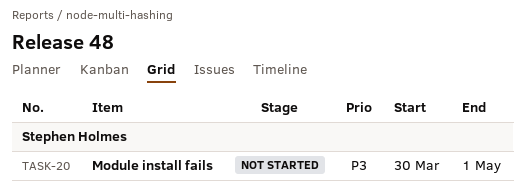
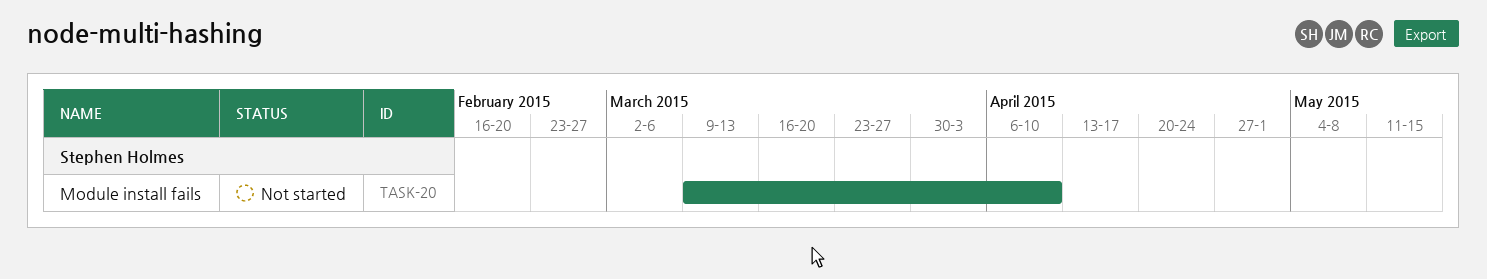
TASK-20, start: Mar 30 -> Mar 9
TASK-20, due: May 1 -> Apr 10

